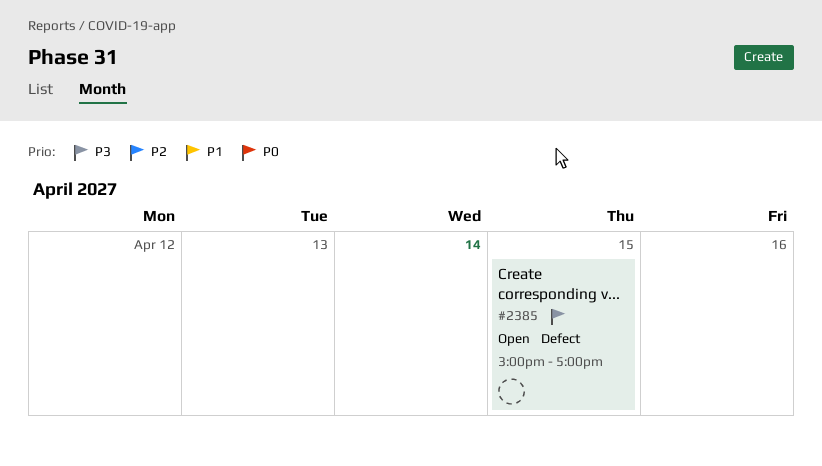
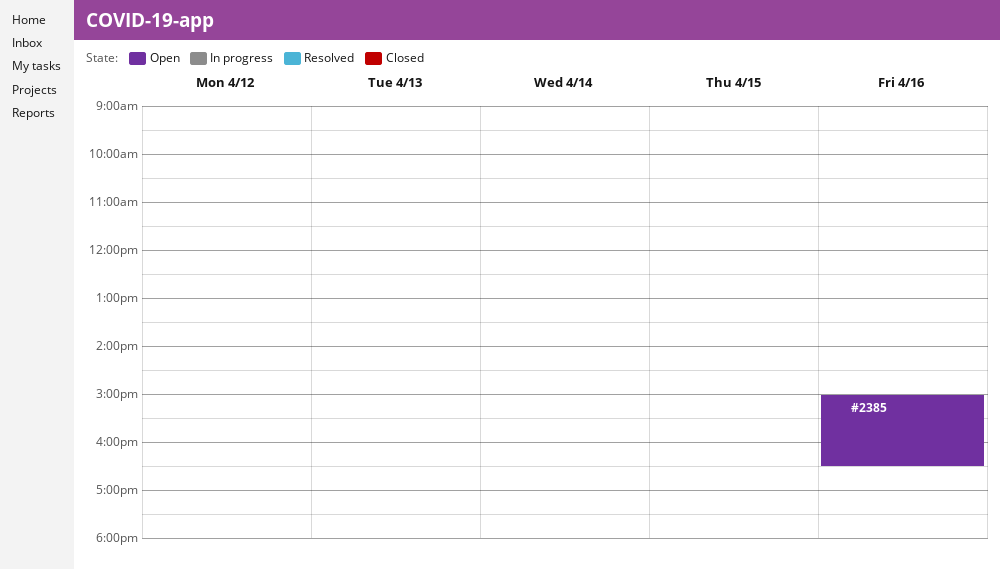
#2385, day: Apr 15 -> Apr 16
#2385, ends: 17:00 -> 16:30

